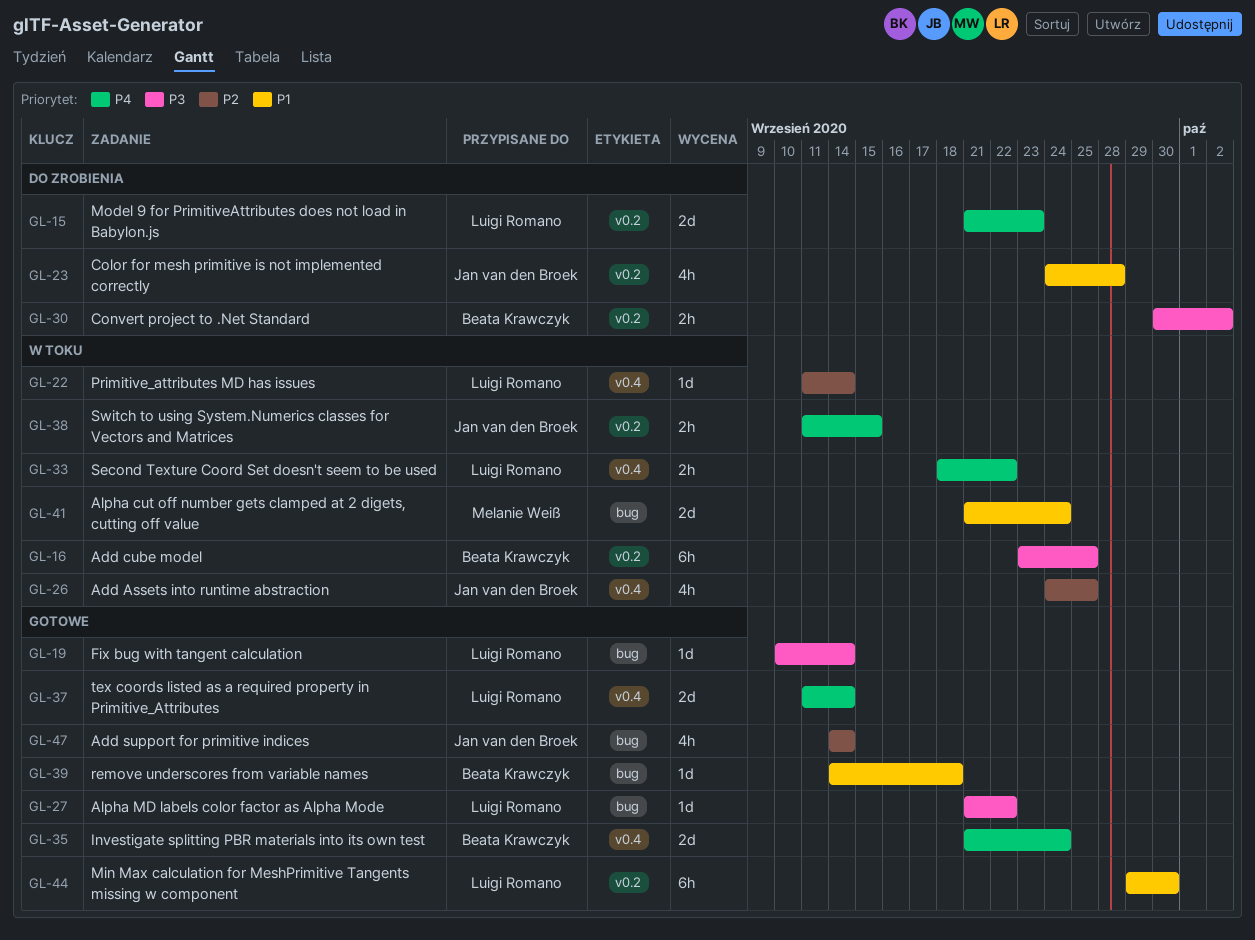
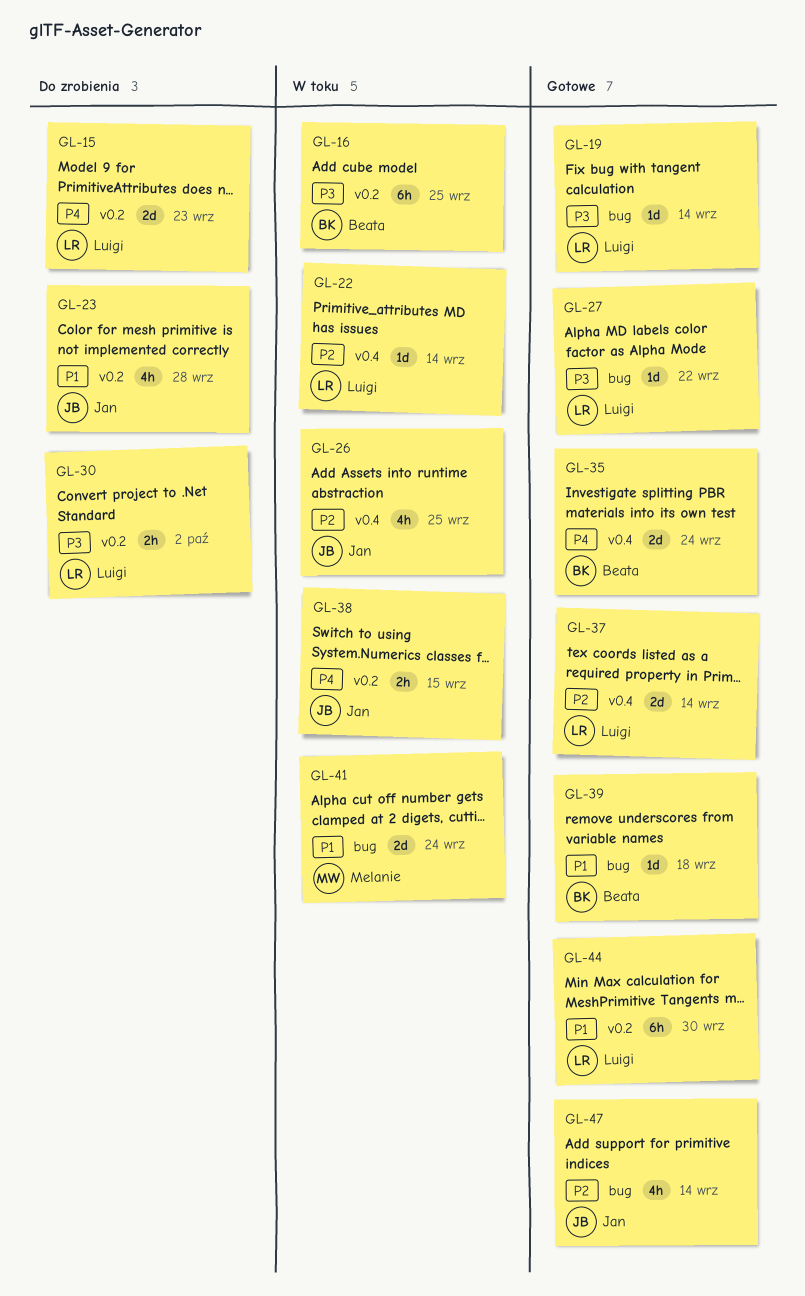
GL-30, owner: Beata Krawczyk -> Luigi Romano
GL-33: present -> none
GL-37, priority: P4 -> P2

